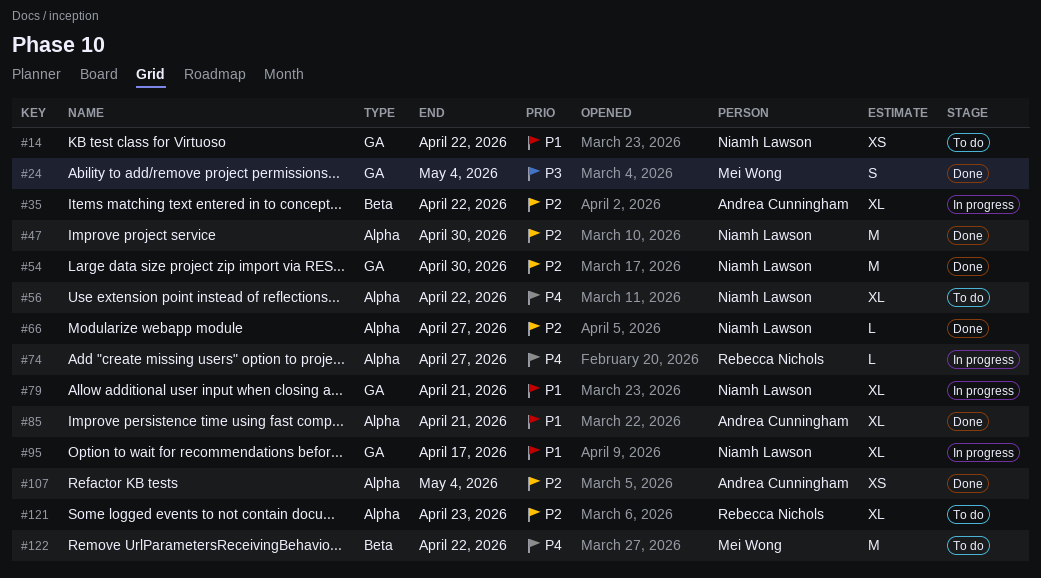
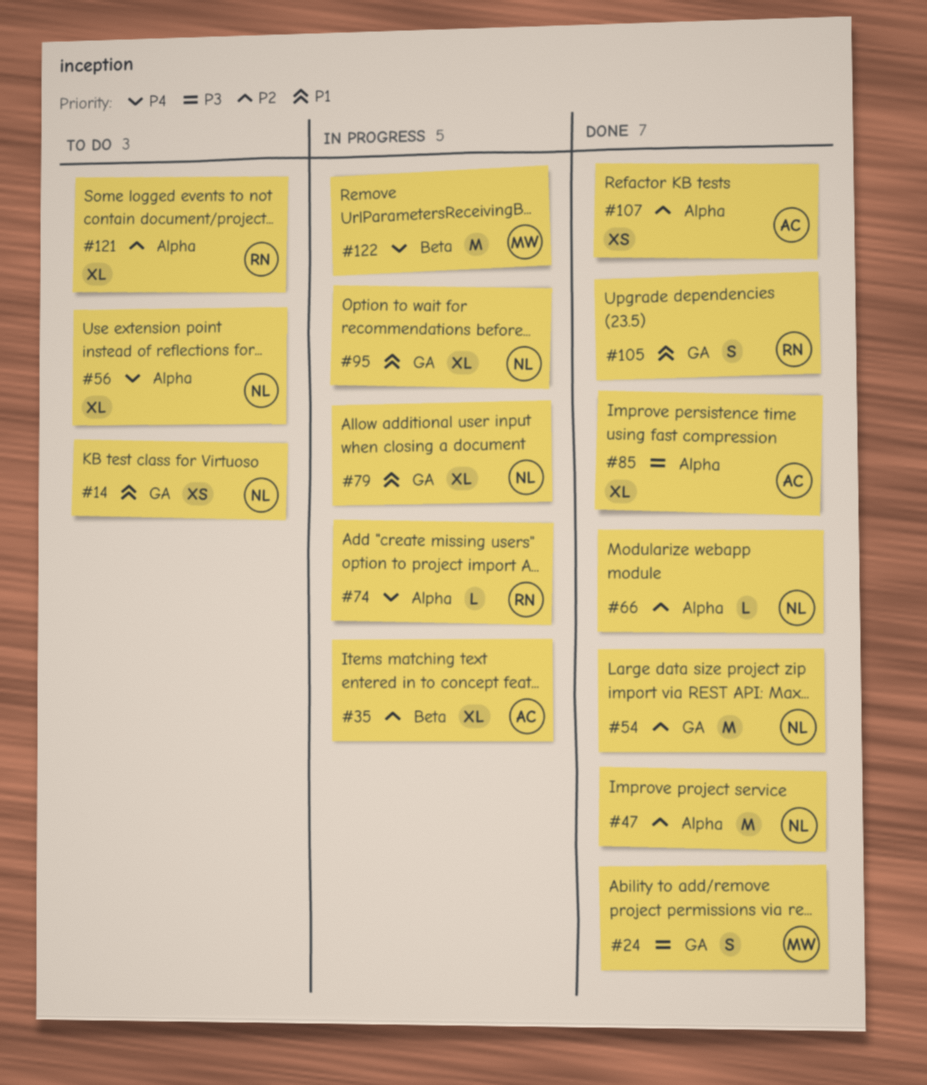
#85, priority: P1 -> P3
#105: none -> present
#122, status: To do -> In progress

